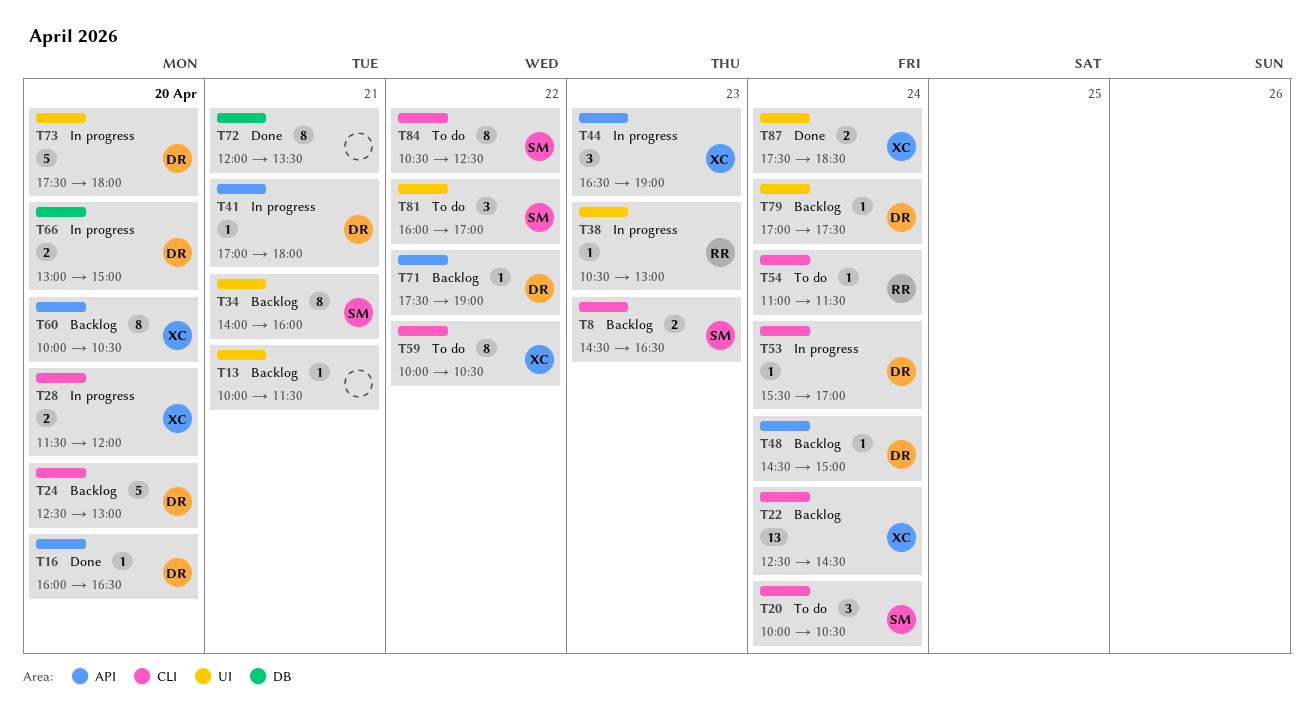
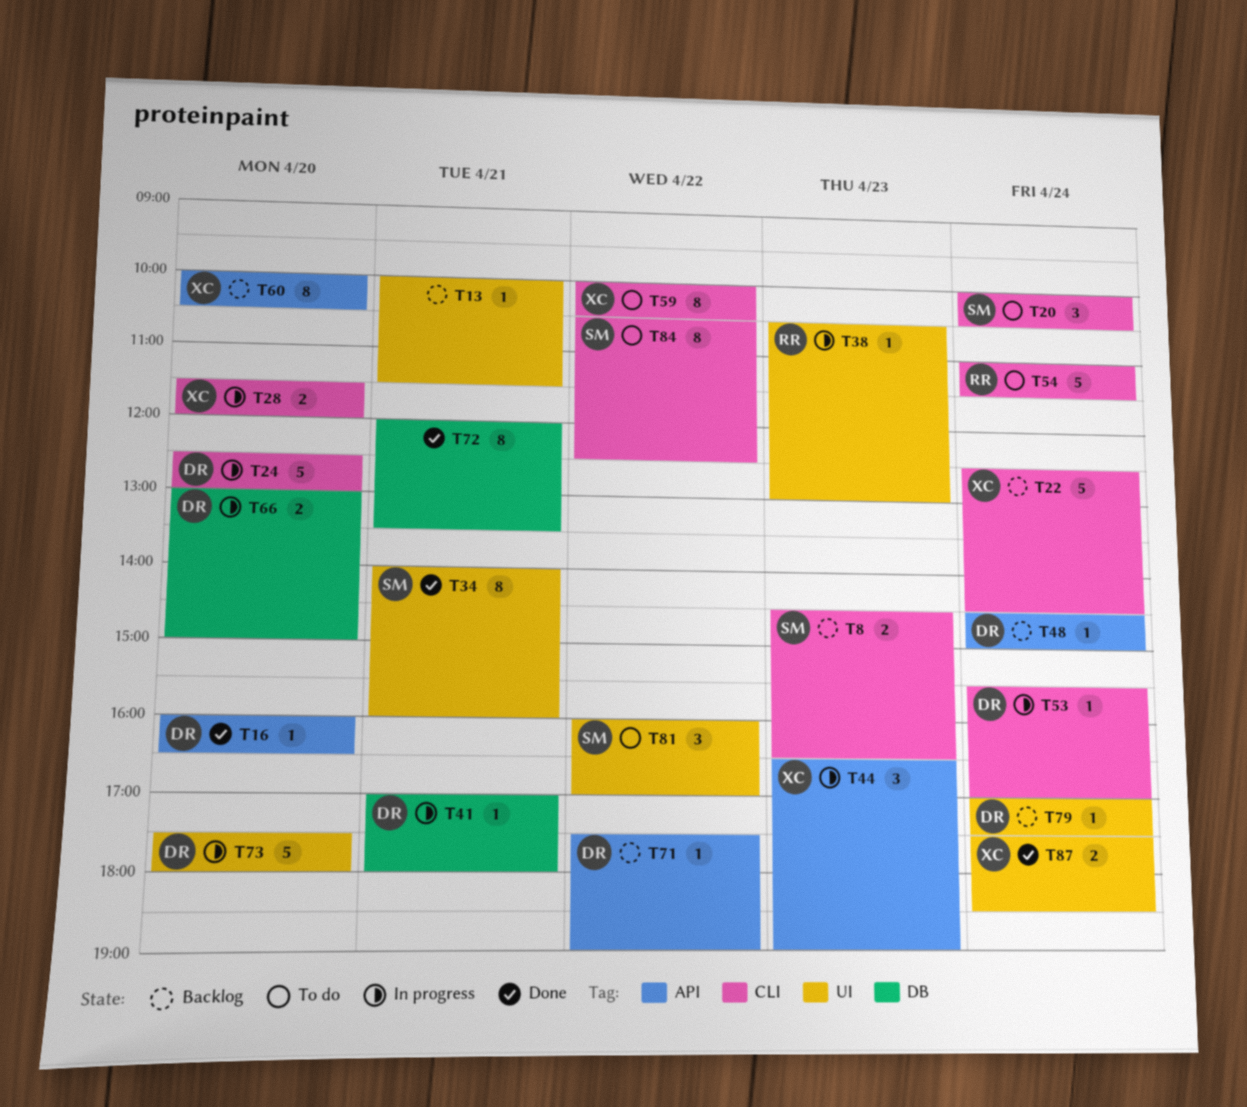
T22, estimate: 13 -> 5
T24, status: Backlog -> In progress
T34, status: Backlog -> Done
T41, label: API -> DB
T54, estimate: 1 -> 5

